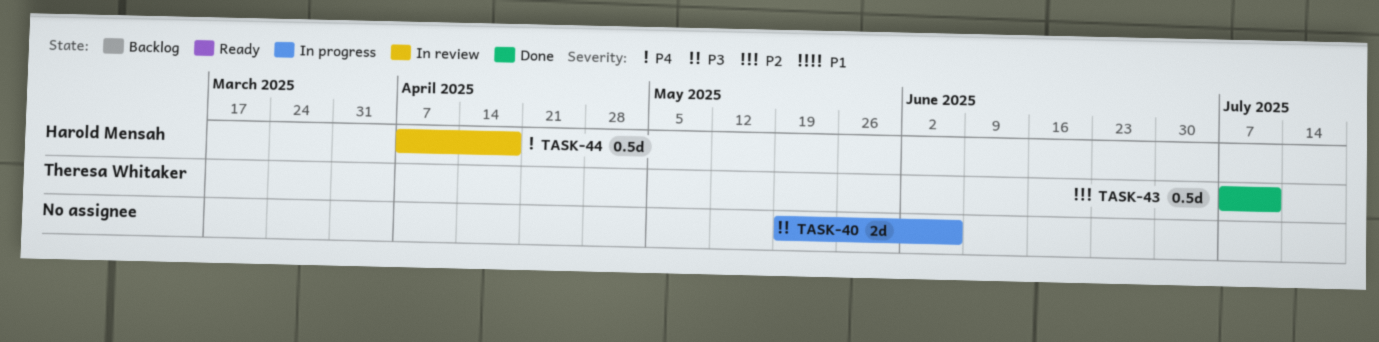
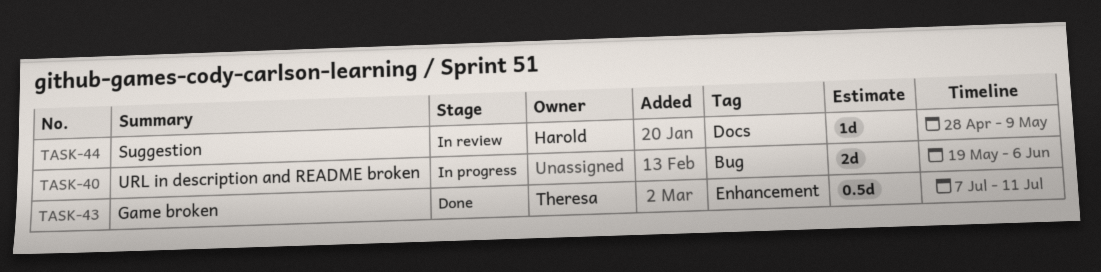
TASK-44, estimate: 0.5d -> 1d
TASK-44, start: Apr 7 -> Apr 28
TASK-44, due: Apr 18 -> May 9

